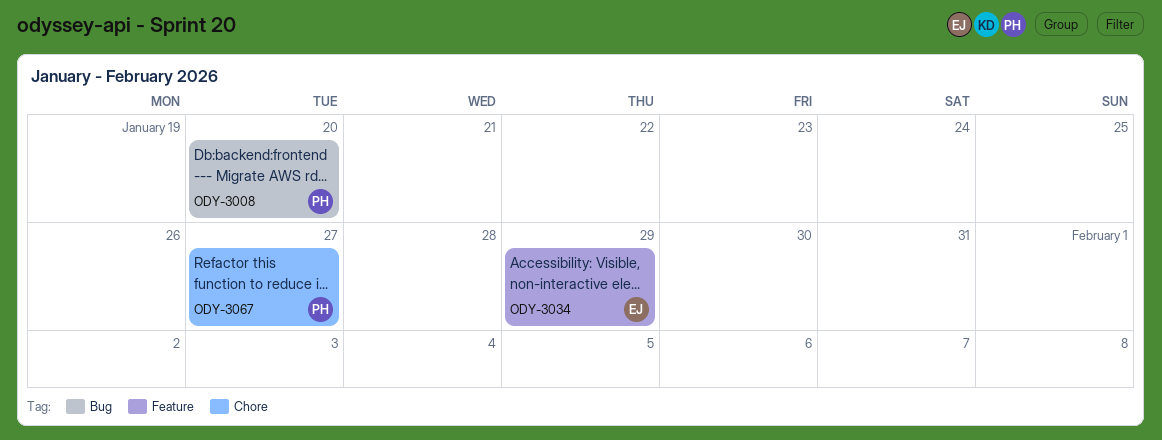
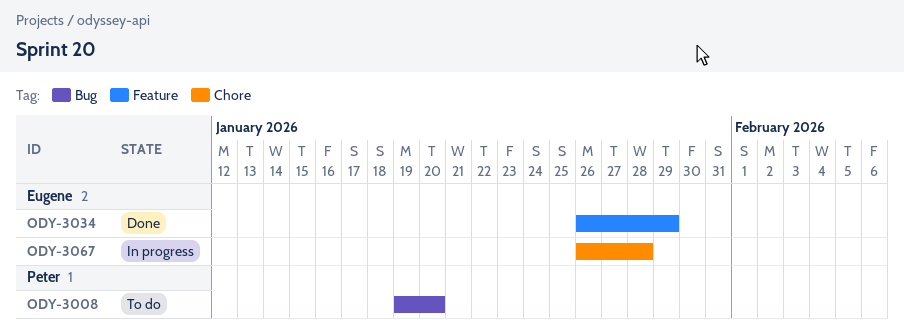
ODY-3067, owner: Peter -> Eugene
ODY-3067, due: Jan 27 -> Jan 28

